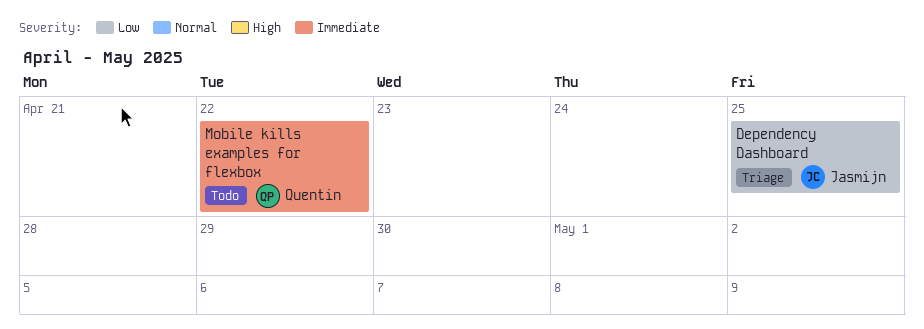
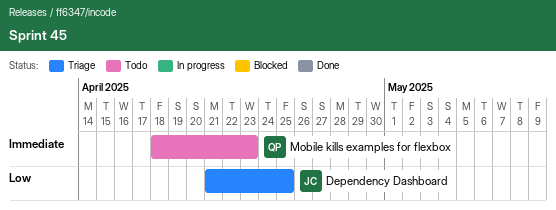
Mobile kills examples for flexbox, due: Apr 22 -> Apr 23

